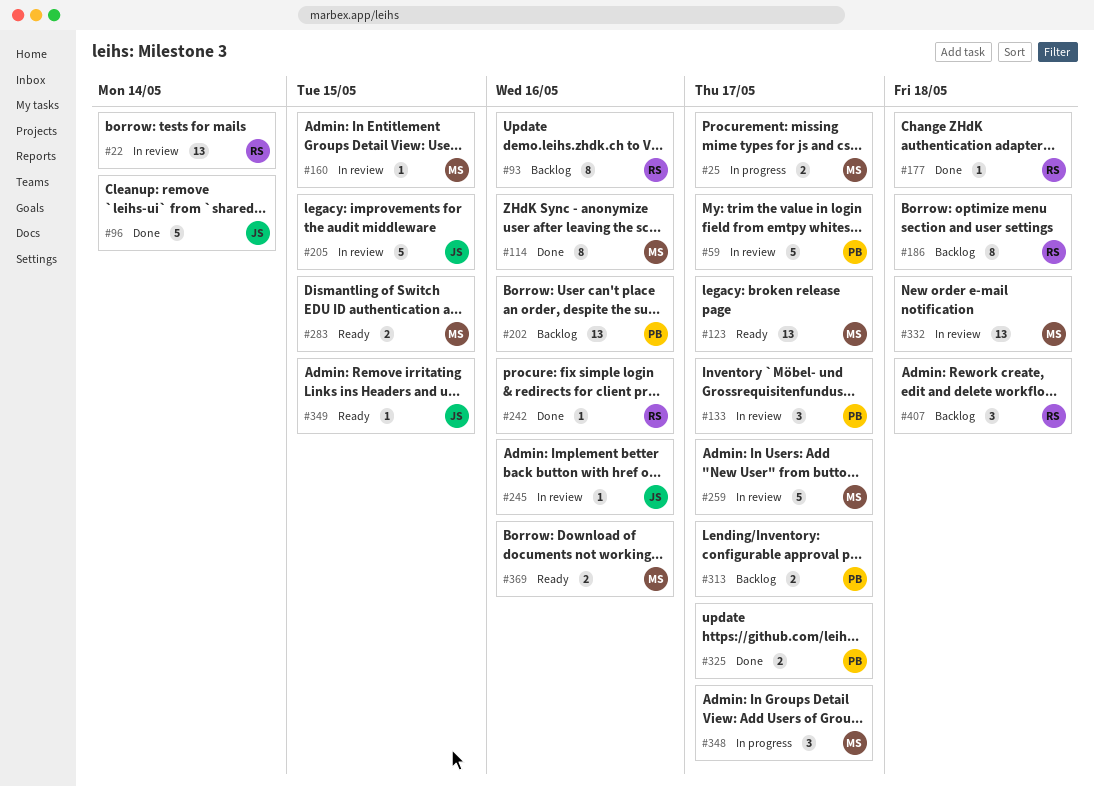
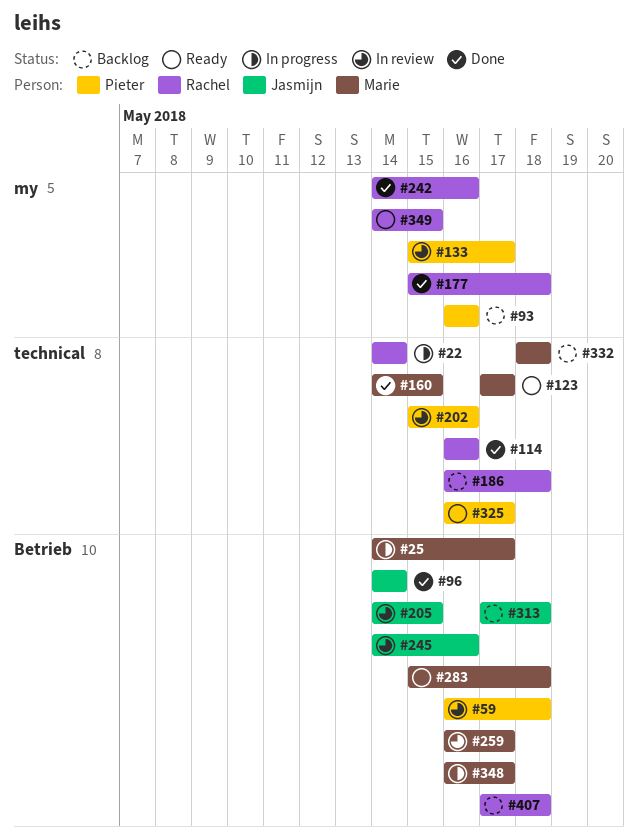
#22, status: In review -> In progress
#59, due: May 17 -> May 18
#93, owner: Rachel -> Pieter
#114, owner: Marie -> Rachel
#160, status: In review -> Done
#202, status: Backlog -> In review
#283, due: May 15 -> May 18
#313, owner: Pieter -> Jasmijn
#313, due: May 17 -> May 18
#325, status: Done -> Ready
#332, status: In review -> Backlog
#349, owner: Jasmijn -> Rachel
#369: present -> none

